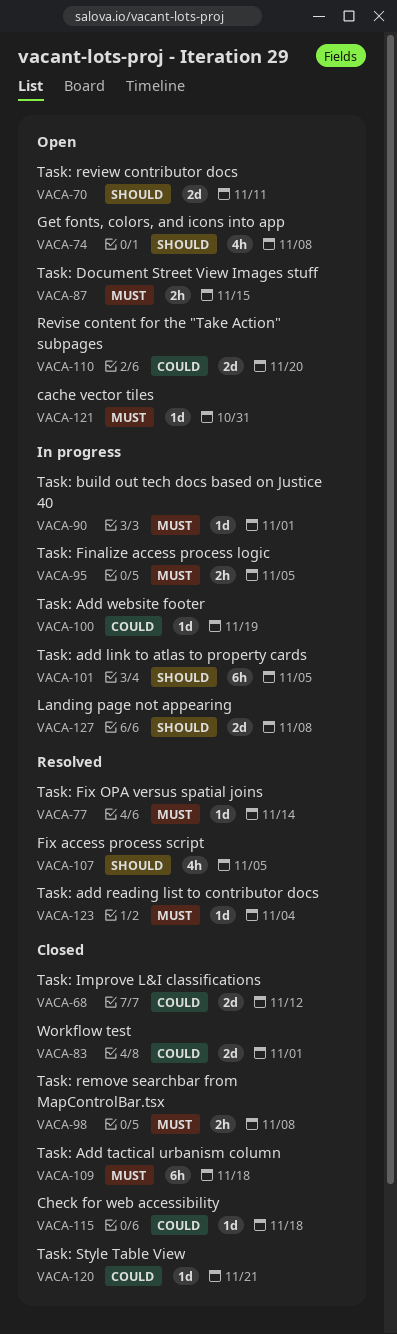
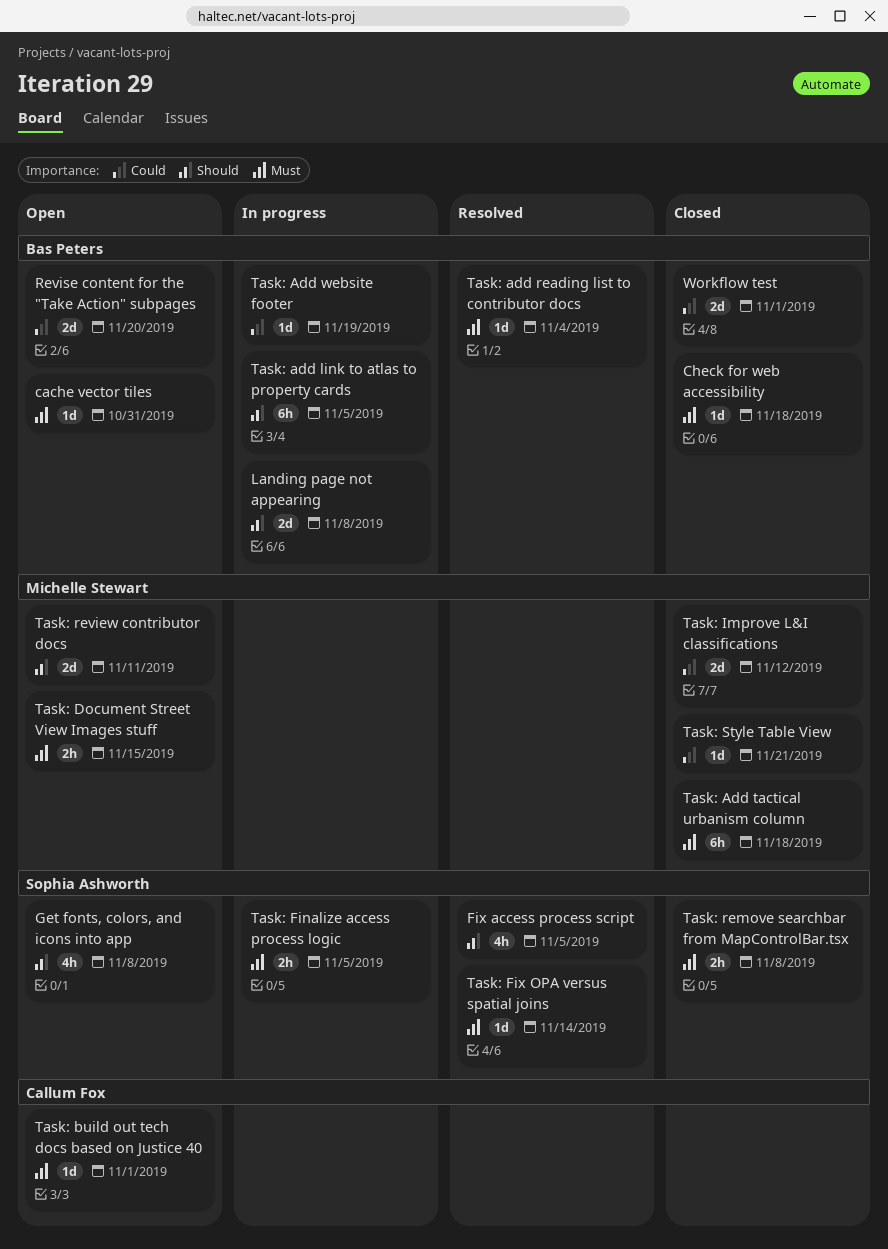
Check for web accessibility, priority: Could -> Must
Task: build out tech docs based on Justice 40, status: In progress -> Open

